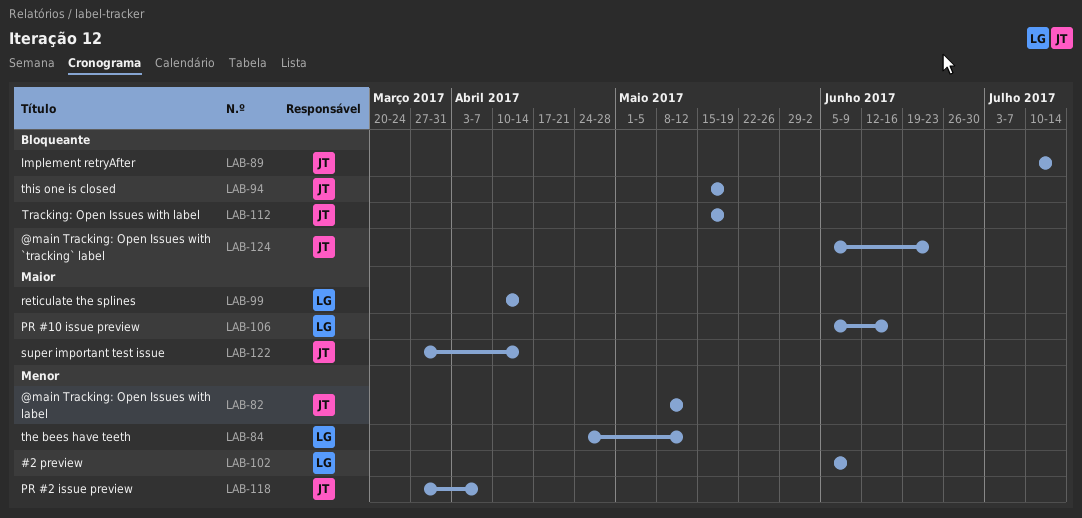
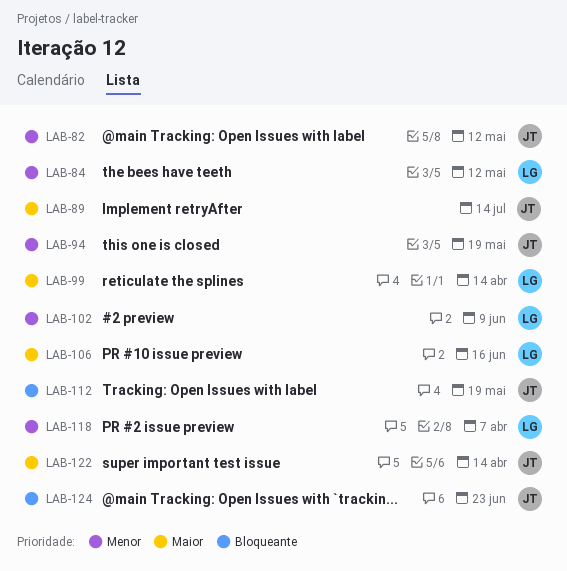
LAB-89, priority: Bloqueante -> Maior
LAB-94, priority: Bloqueante -> Menor
LAB-118, owner: JT -> LG

